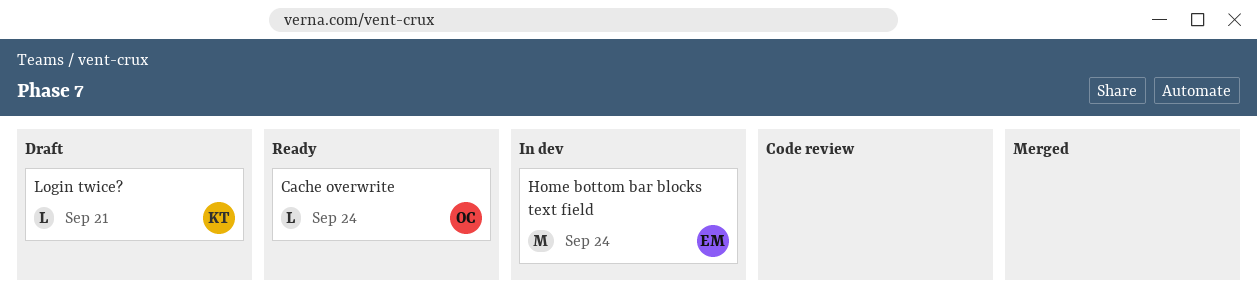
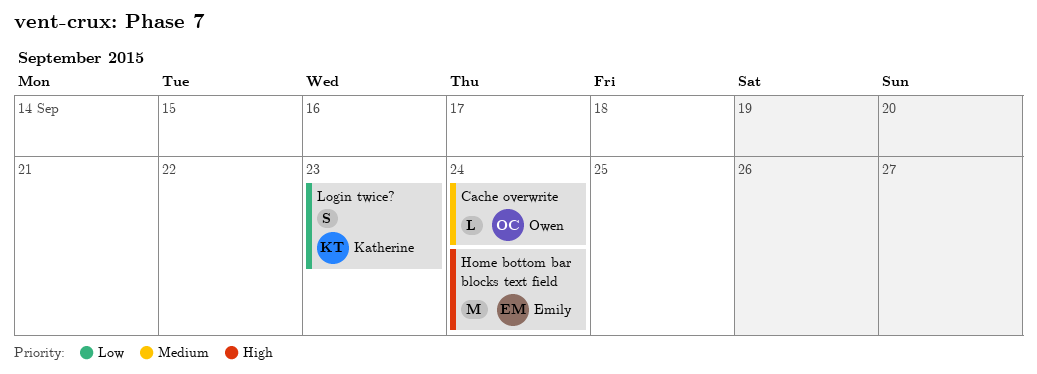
Login twice?, estimate: L -> S
Login twice?, due: Sep 21 -> Sep 23

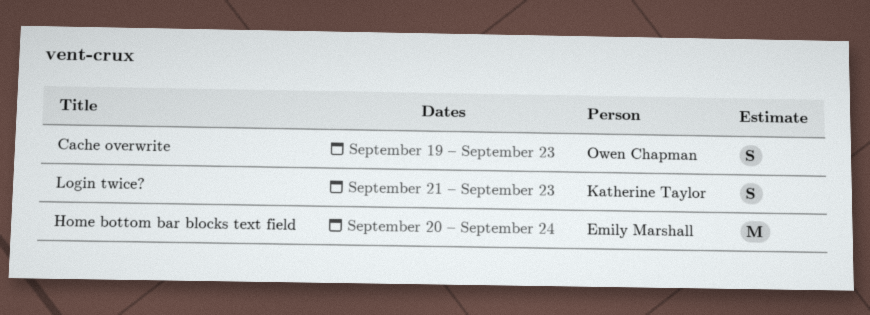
Cache overwrite, estimate: L -> S
Cache overwrite, due: Sep 24 -> Sep 23

